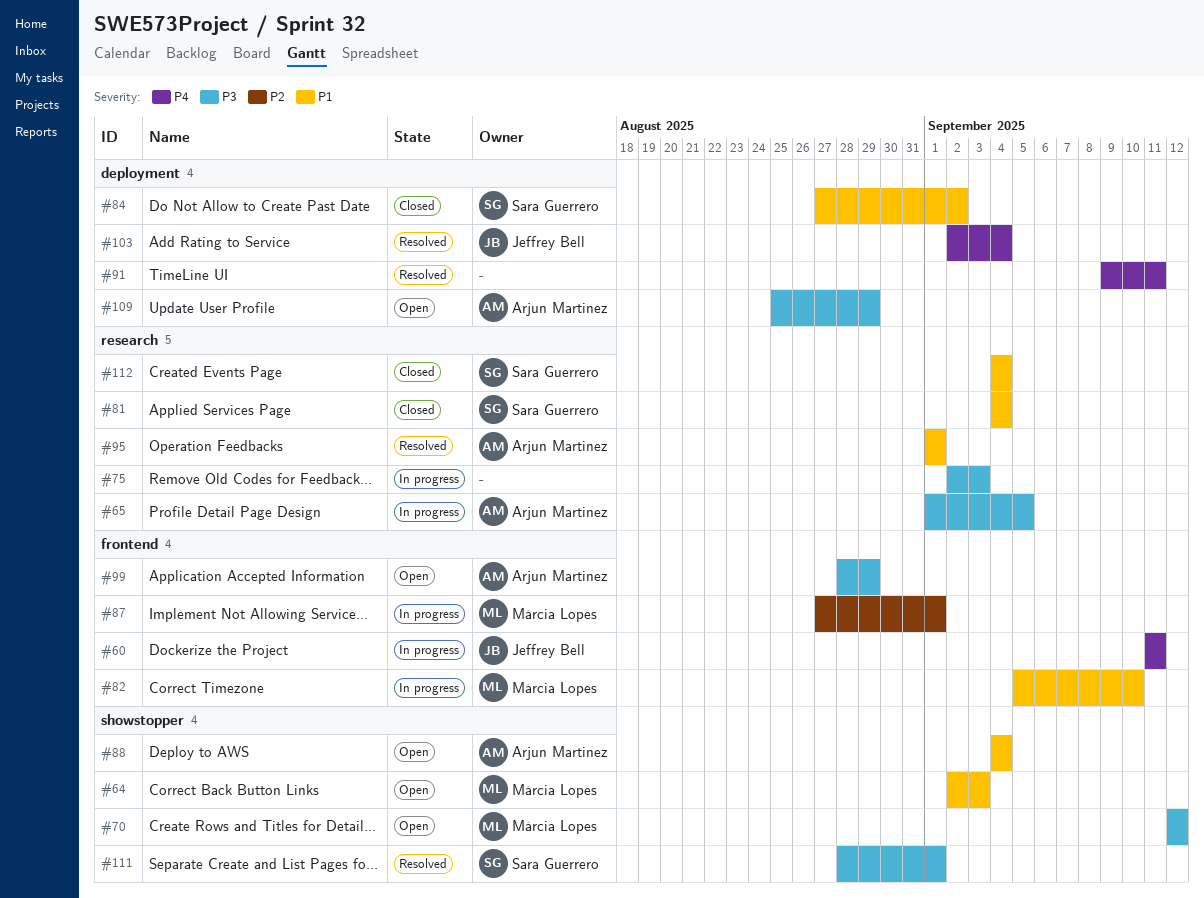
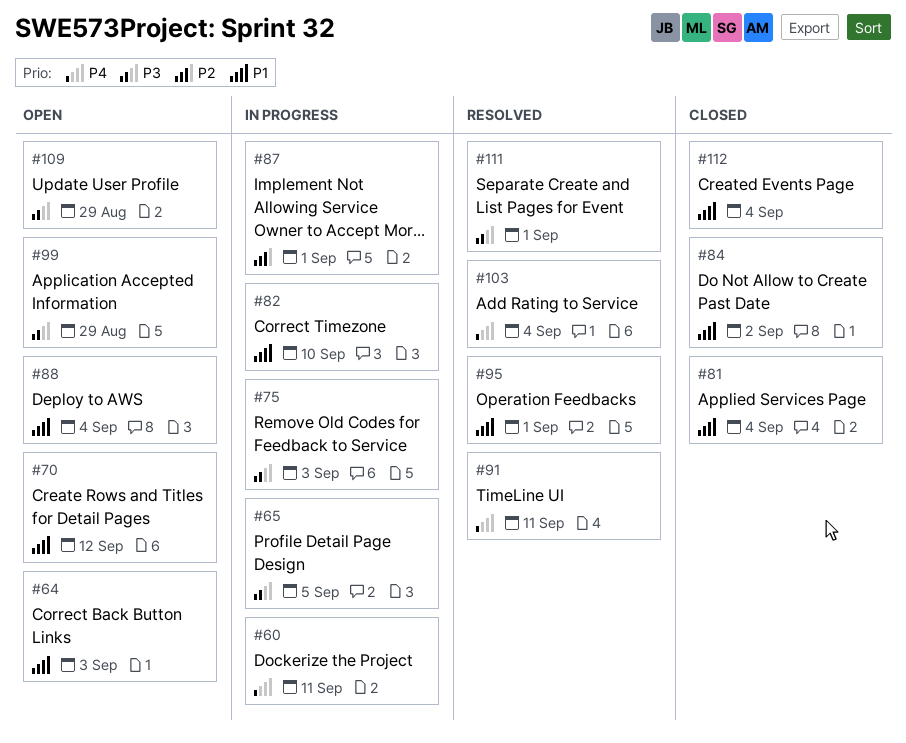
#70, priority: P3 -> P1

